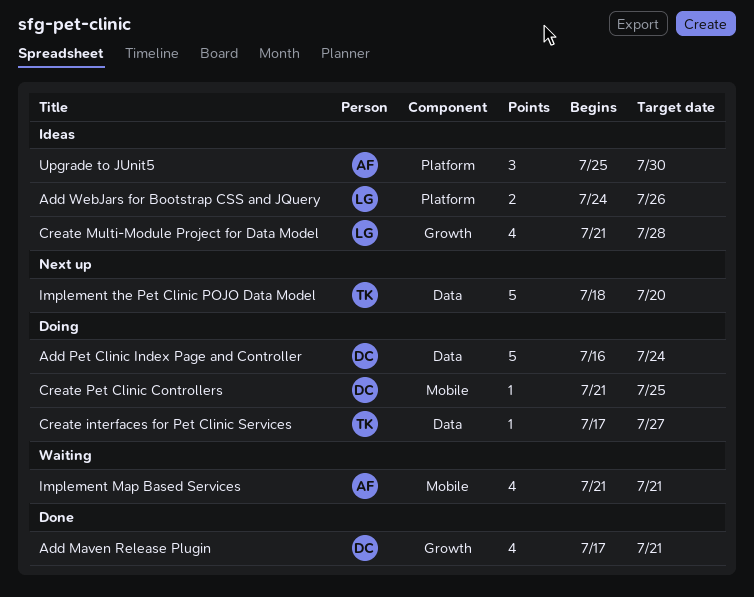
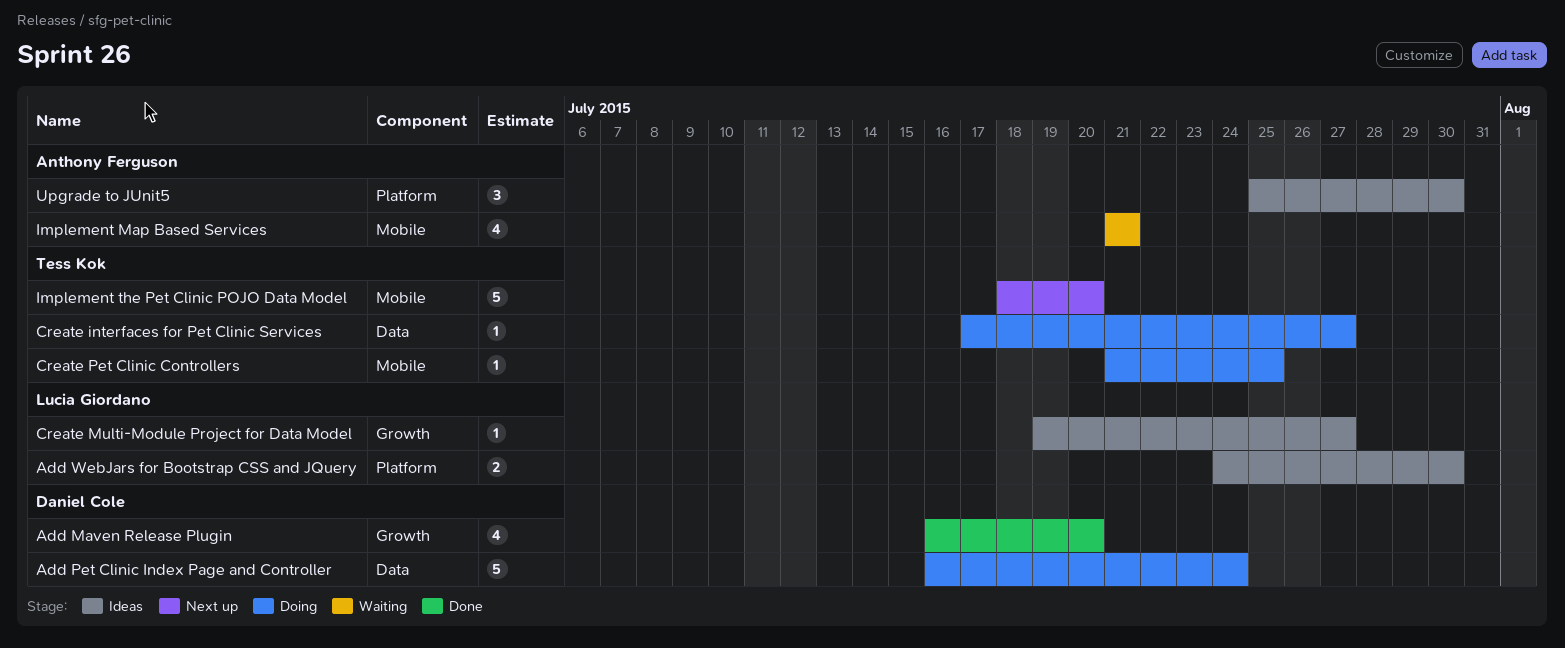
Add Maven Release Plugin, start: Jul 17 -> Jul 16
Add Maven Release Plugin, due: Jul 21 -> Jul 20
Add WebJars for Bootstrap CSS and JQuery, due: Jul 26 -> Jul 30
Create Multi-Module Project for Data Model, estimate: 4 -> 1
Create Multi-Module Project for Data Model, start: Jul 21 -> Jul 19
Create Multi-Module Project for Data Model, due: Jul 28 -> Jul 27
Create Pet Clinic Controllers, owner: Daniel Cole -> Tess Kok
Implement the Pet Clinic POJO Data Model, label: Data -> Mobile

